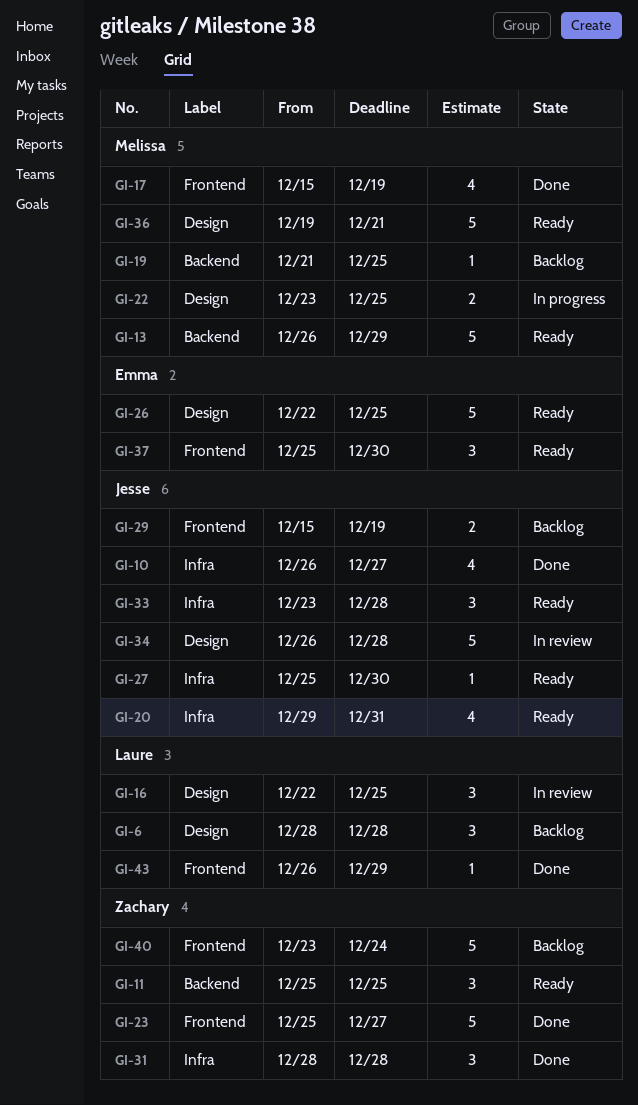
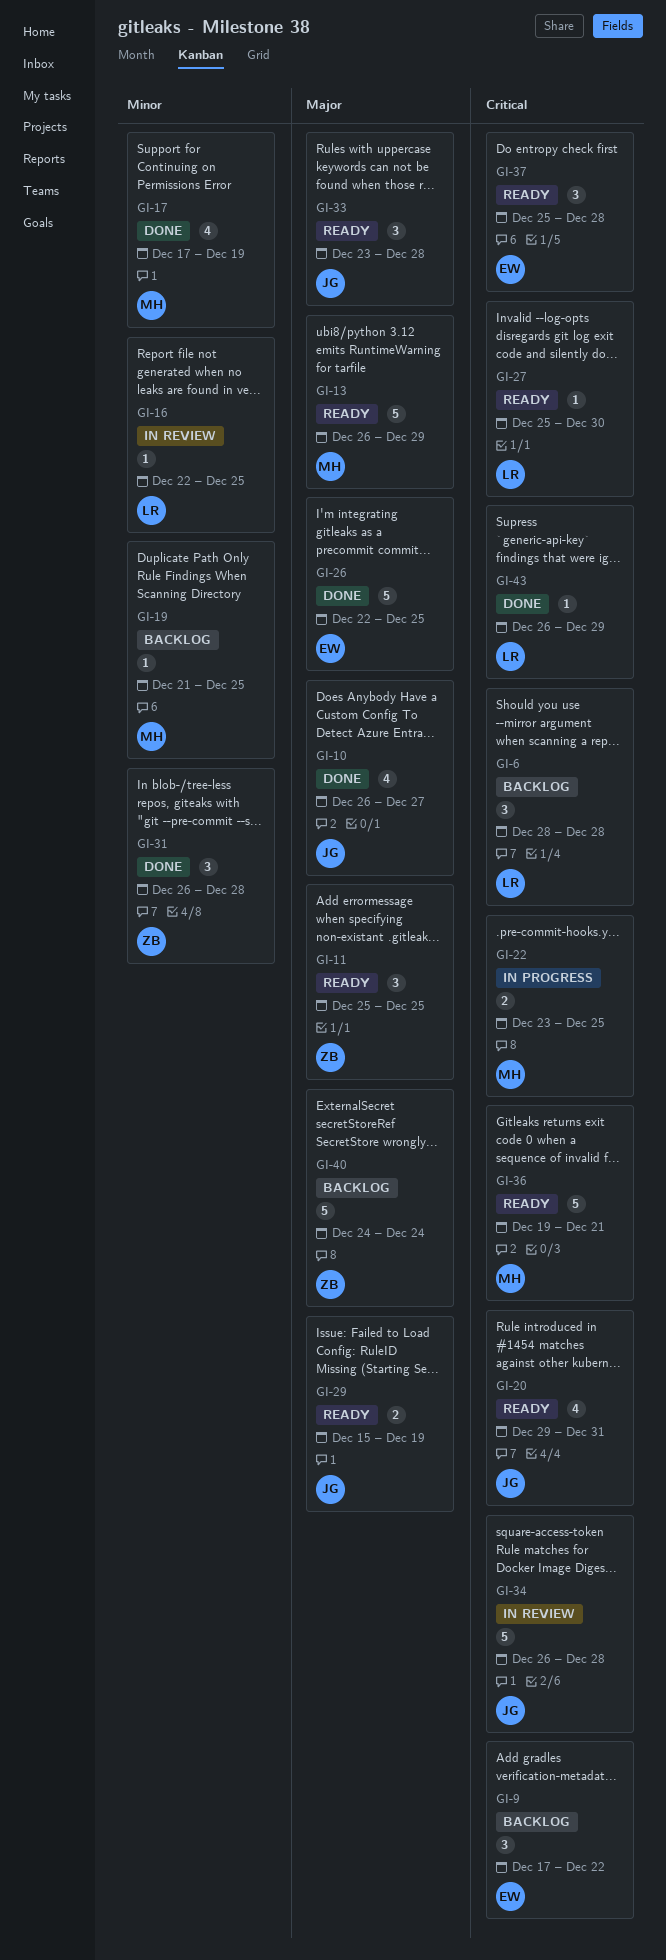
GI-9: none -> present
GI-16, estimate: 3 -> 1
GI-17, start: Dec 15 -> Dec 17
GI-23: present -> none
GI-26, status: Ready -> Done
GI-27, owner: Jesse -> Laure
GI-29, status: Backlog -> Ready
GI-31, start: Dec 28 -> Dec 26
GI-37, due: Dec 30 -> Dec 28
GI-40, start: Dec 23 -> Dec 24

